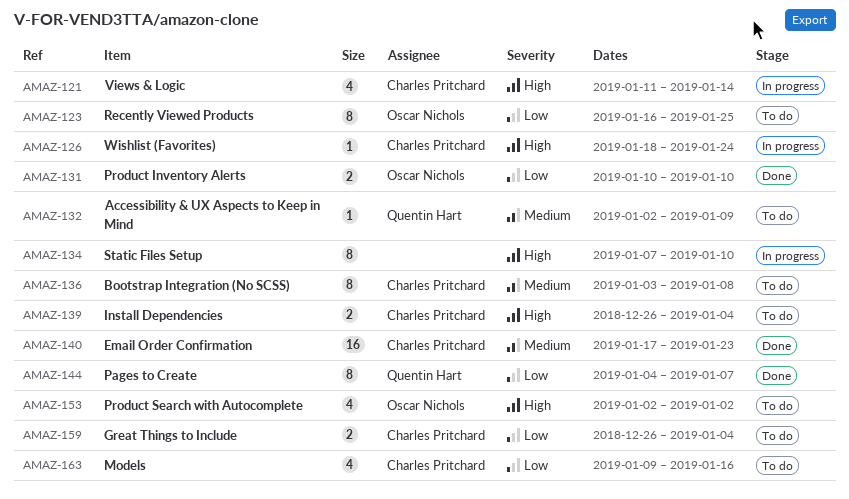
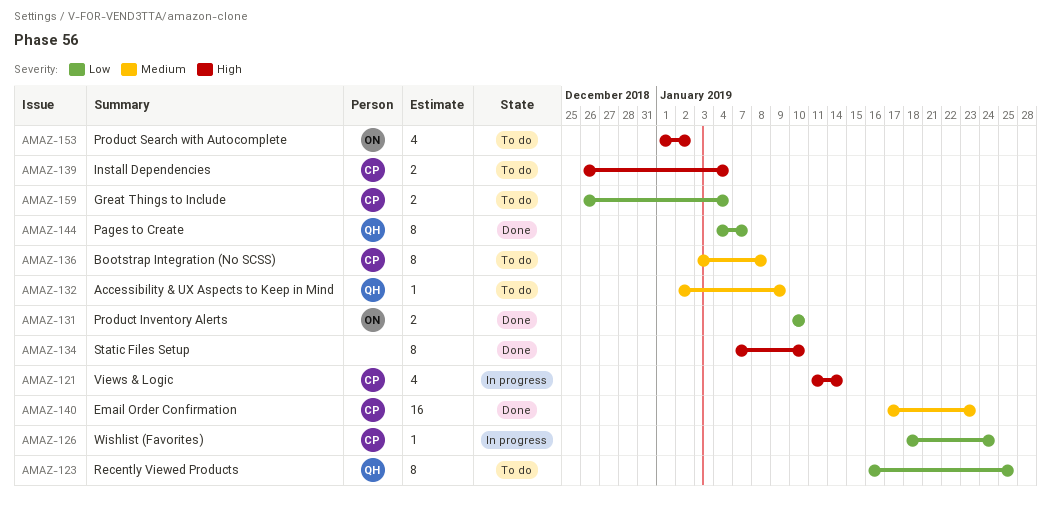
AMAZ-123, owner: Oscar Nichols -> Quentin Hart
AMAZ-126, priority: High -> Low
AMAZ-134, status: In progress -> Done
AMAZ-153, start: Jan 2 -> Jan 1
AMAZ-163: present -> none

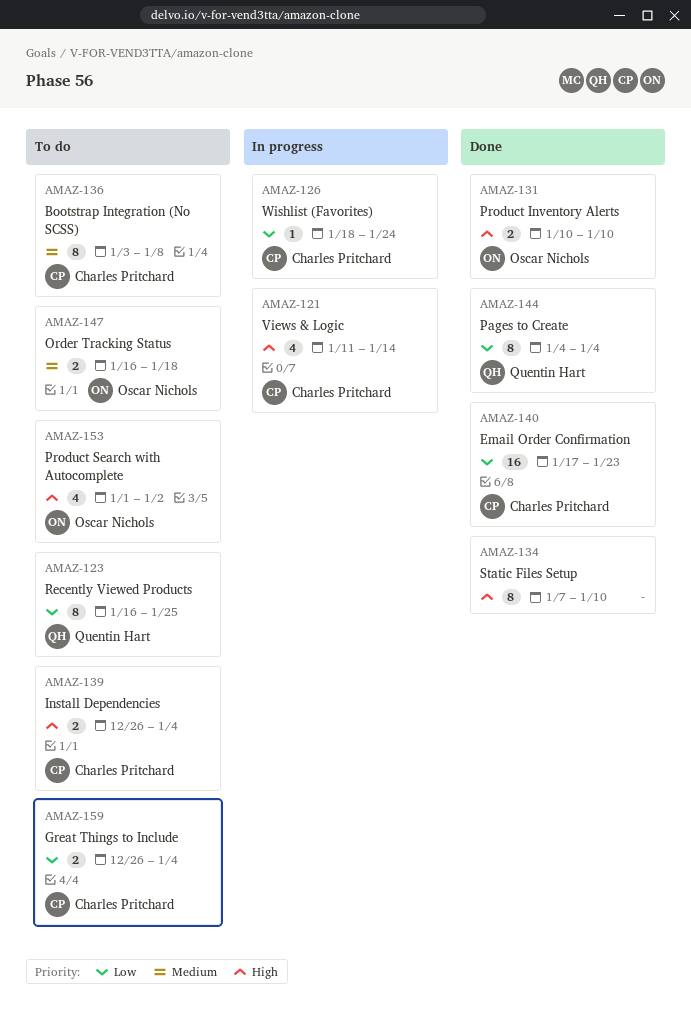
AMAZ-131, priority: Low -> High
AMAZ-132: present -> none
AMAZ-140, priority: Medium -> Low
AMAZ-144, due: Jan 7 -> Jan 4
AMAZ-147: none -> present

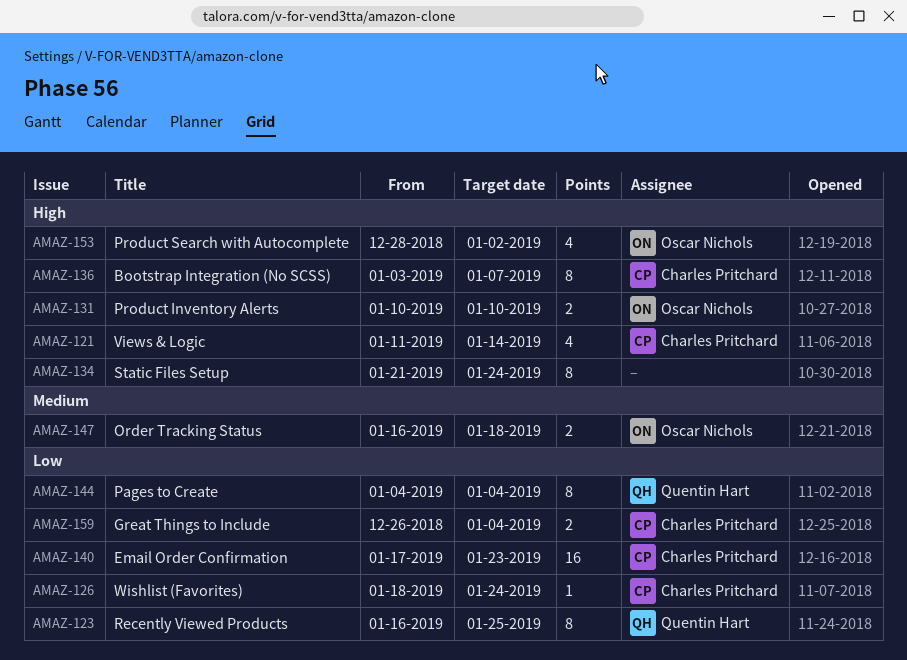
AMAZ-134, start: Jan 7 -> Jan 21
AMAZ-134, due: Jan 10 -> Jan 24
AMAZ-136, priority: Medium -> High
AMAZ-136, due: Jan 8 -> Jan 7
AMAZ-139: present -> none
AMAZ-153, start: Jan 1 -> Dec 28

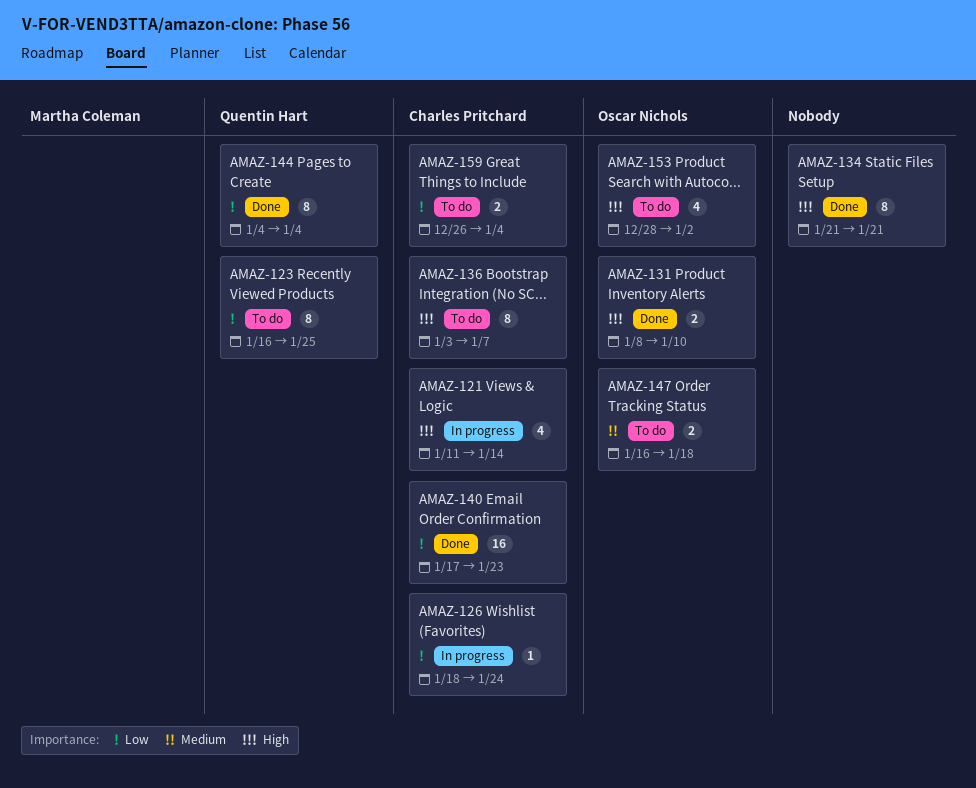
AMAZ-131, start: Jan 10 -> Jan 8
AMAZ-134, due: Jan 24 -> Jan 21

